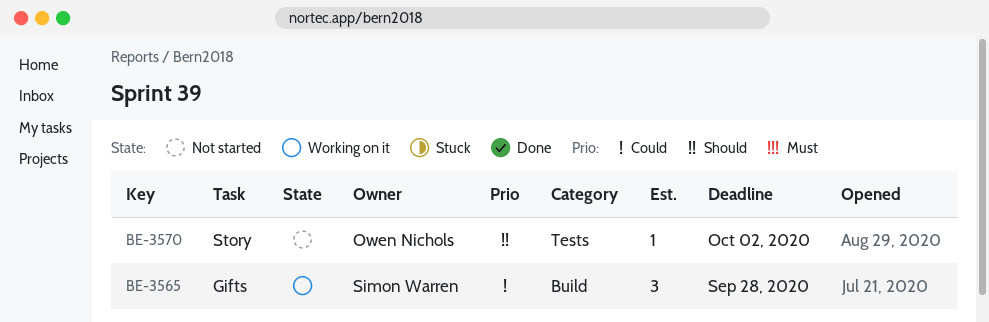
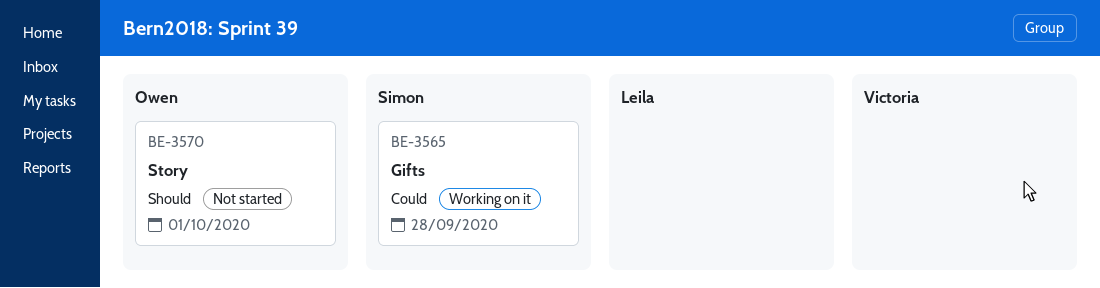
BE-3570, due: Oct 2 -> Oct 1

